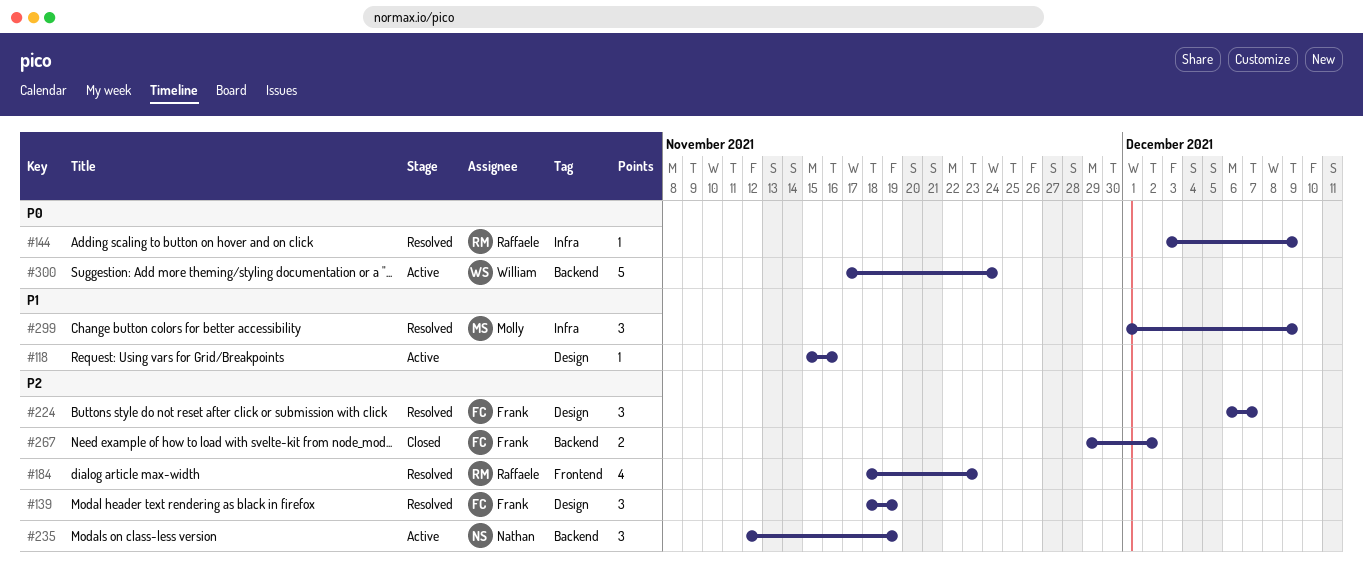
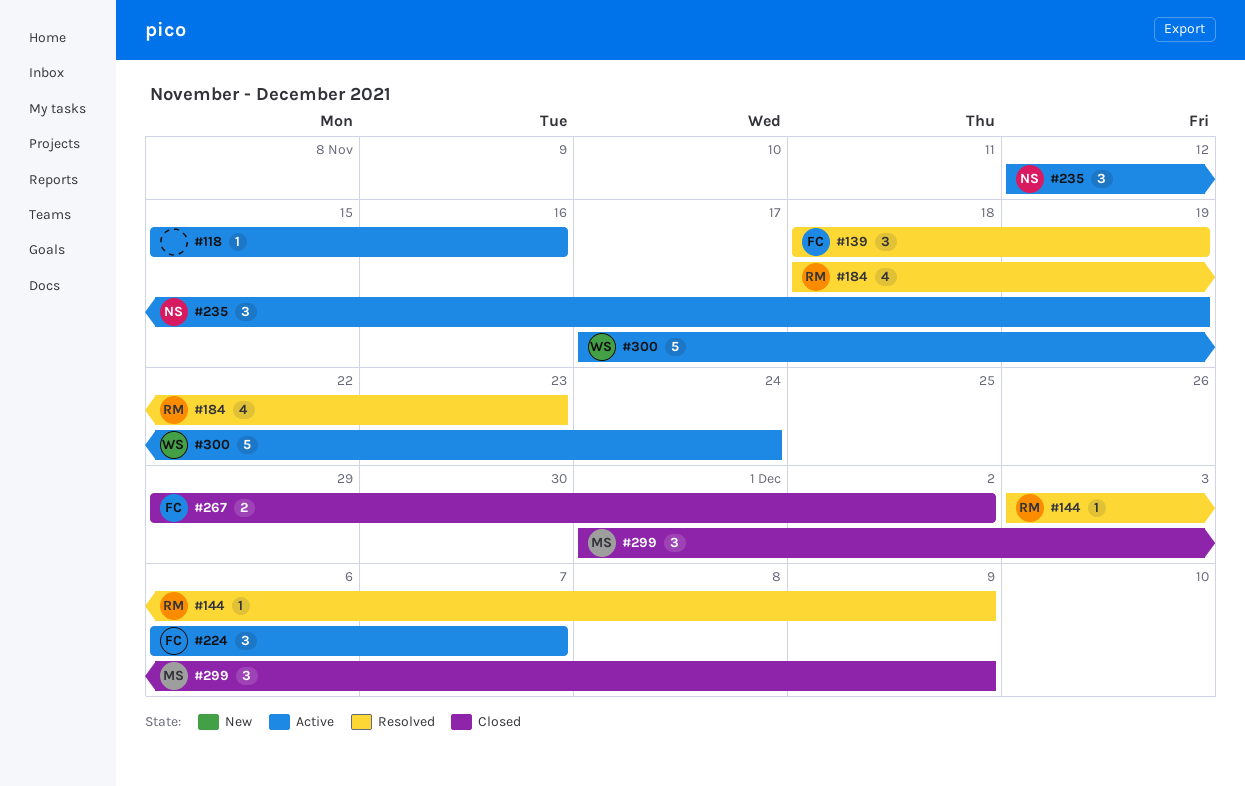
#224, status: Resolved -> Active
#299, status: Resolved -> Closed

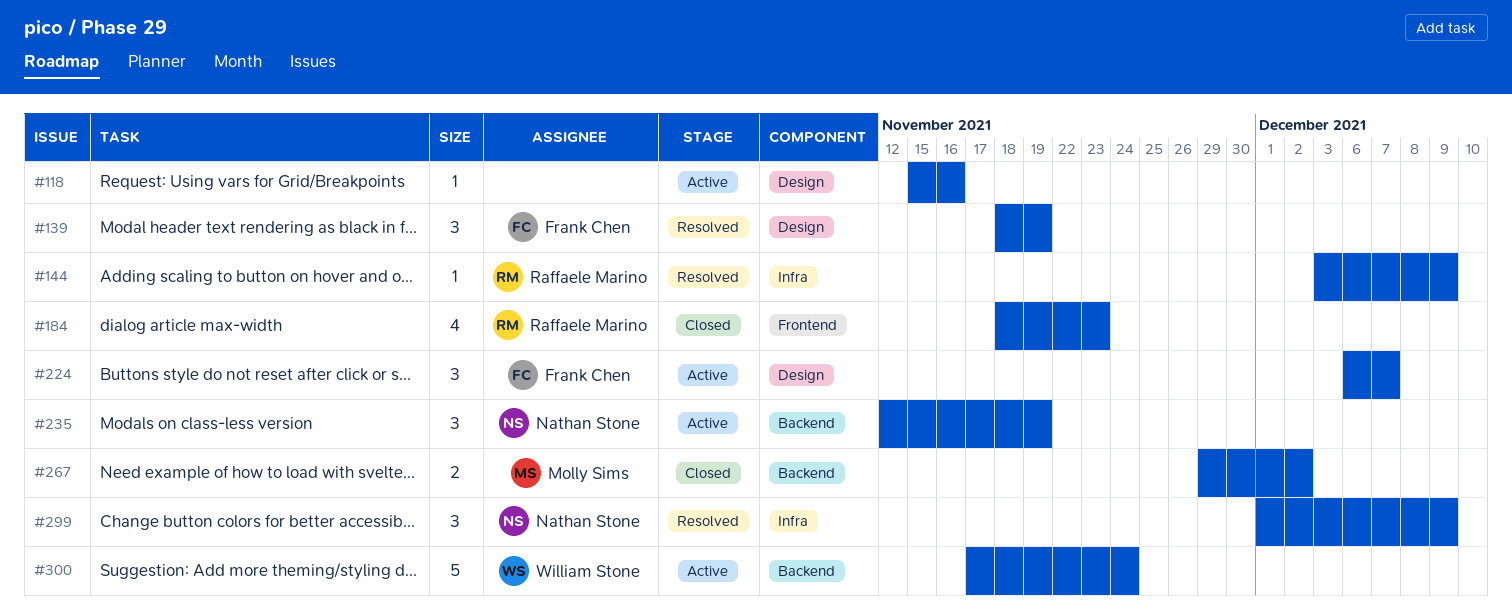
#184, status: Resolved -> Closed
#267, owner: Frank Chen -> Molly Sims
#299, status: Closed -> Resolved
#299, owner: Molly Sims -> Nathan Stone

